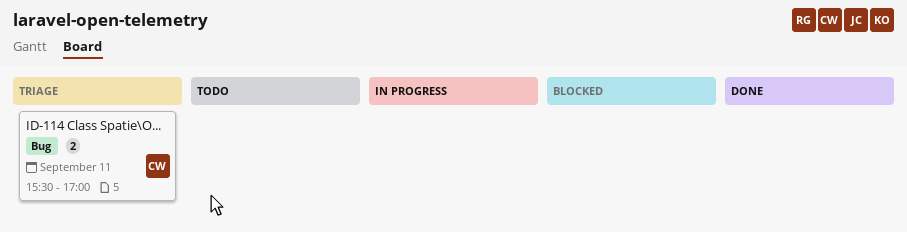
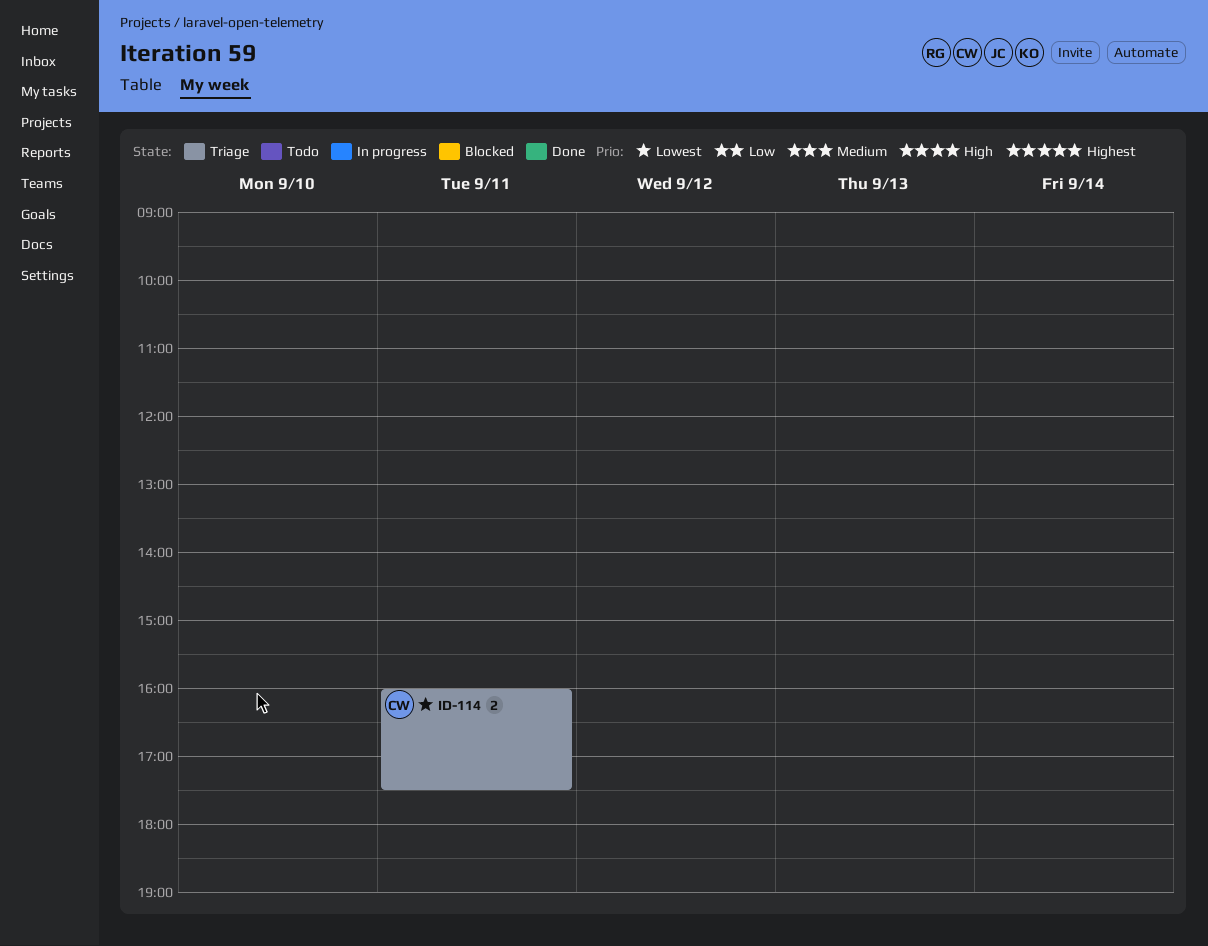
ID-114, begins: 15:30 -> 16:00
ID-114, ends: 17:00 -> 17:30

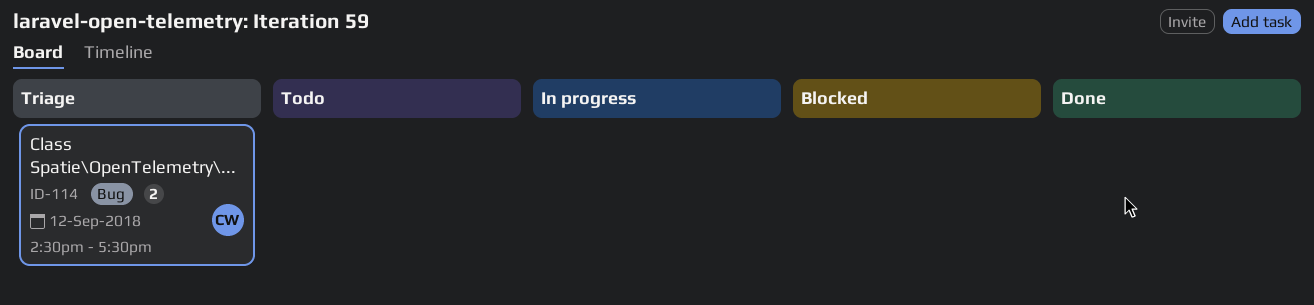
ID-114, day: Sep 11 -> Sep 12
ID-114, begins: 16:00 -> 14:30

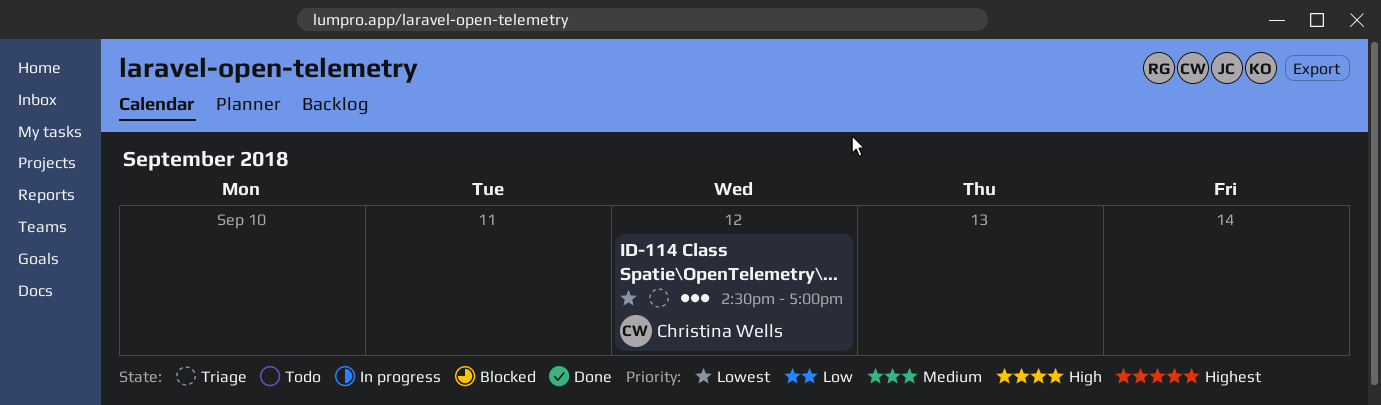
ID-114, estimate: 2 -> 3
ID-114, ends: 17:30 -> 17:00

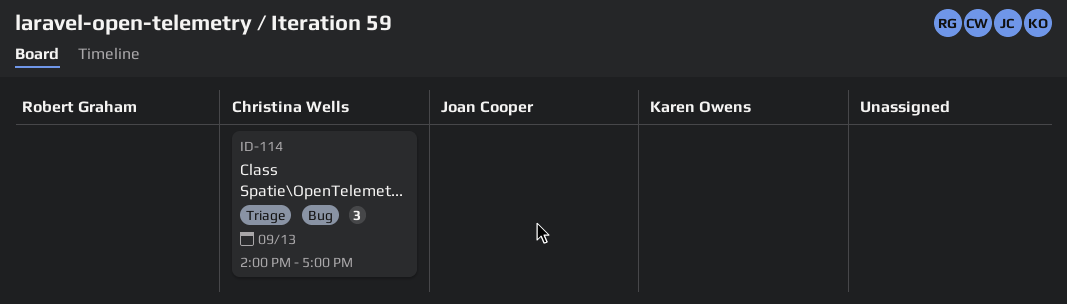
ID-114, day: Sep 12 -> Sep 13
ID-114, begins: 14:30 -> 14:00

